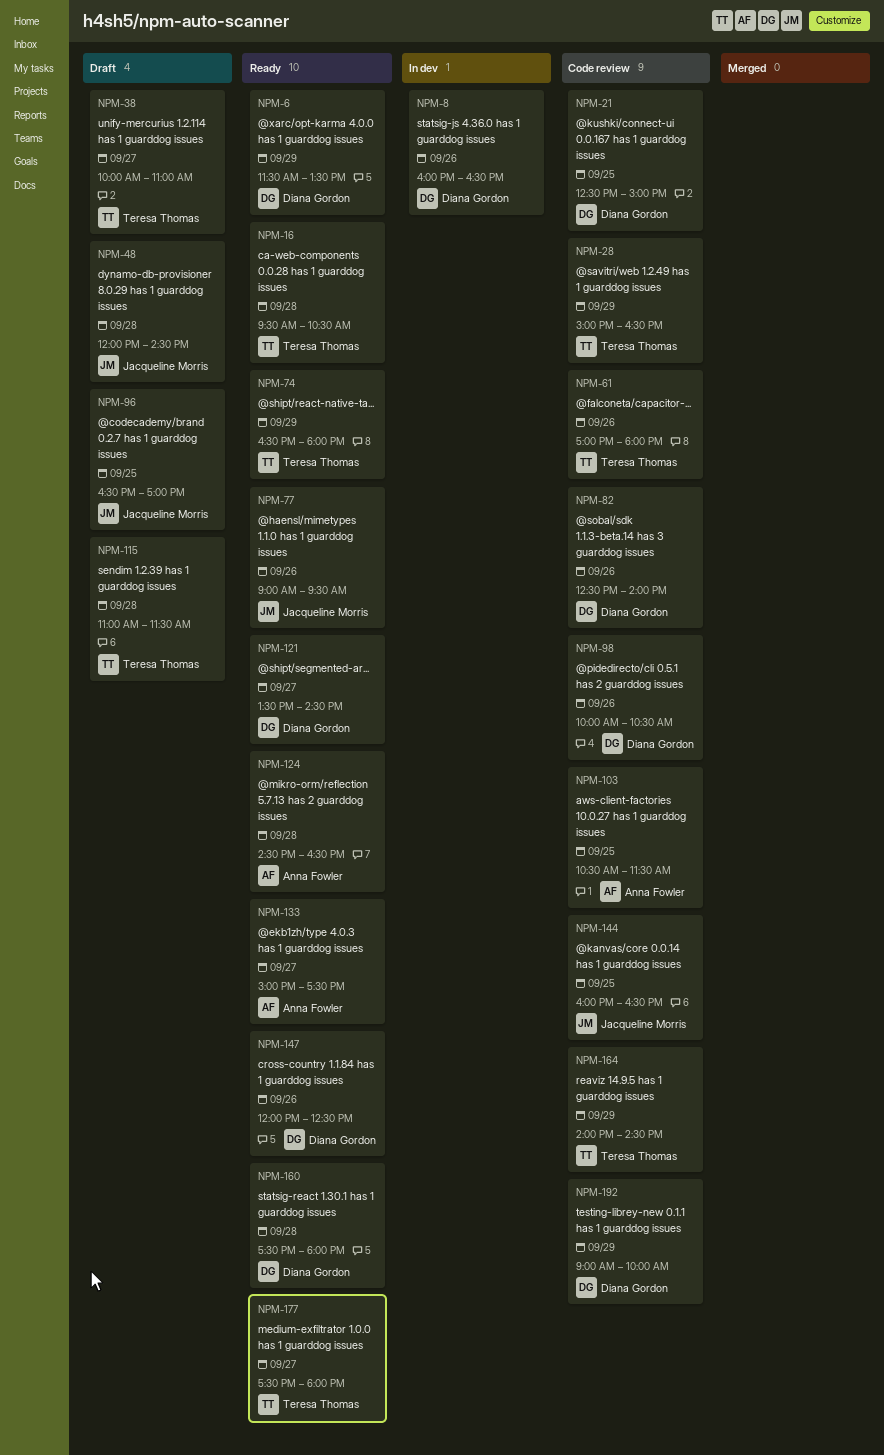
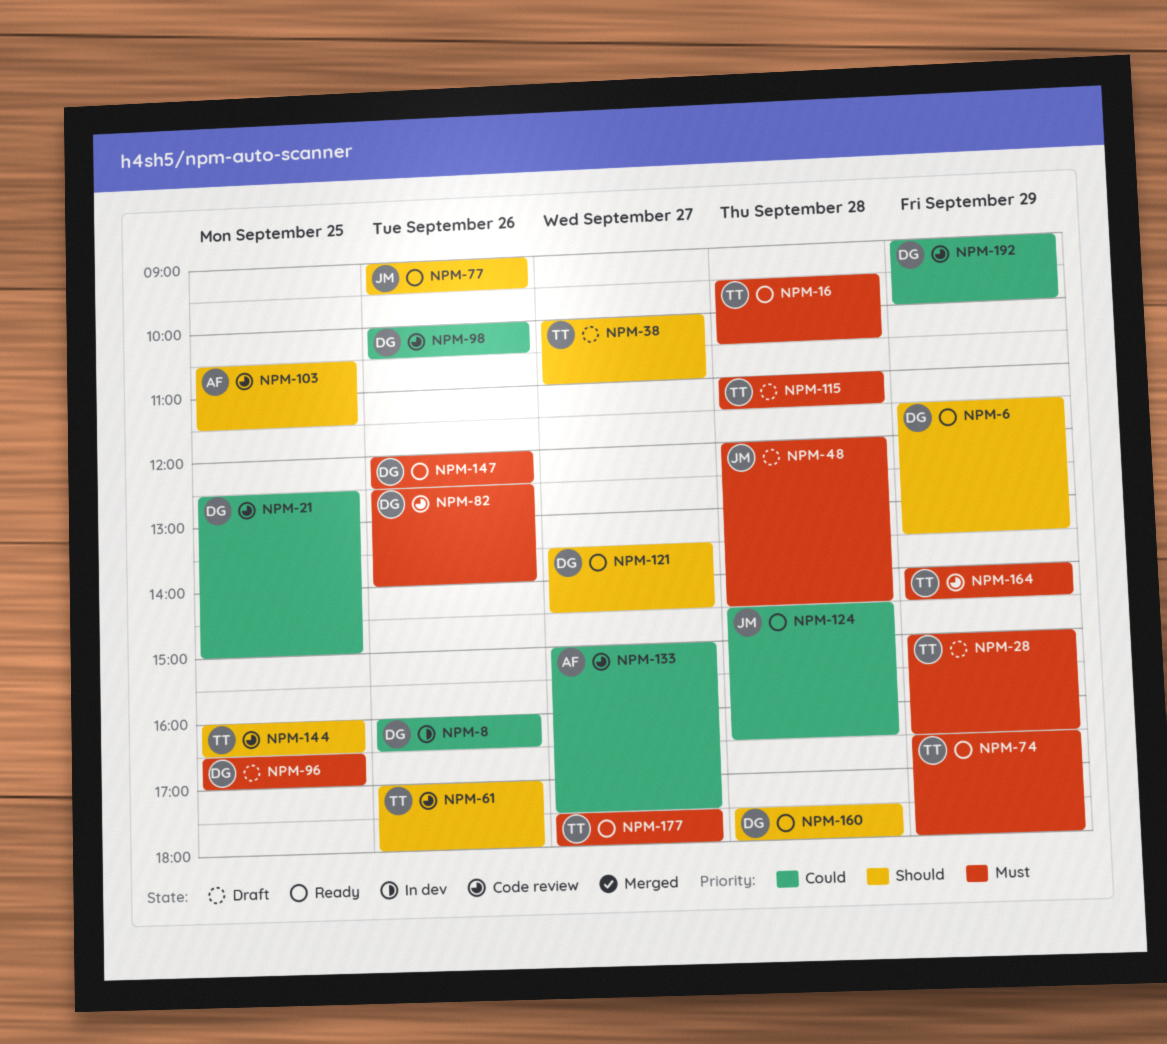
NPM-28, status: Code review -> Draft
NPM-96, owner: Jacqueline Morris -> Diana Gordon
NPM-124, owner: Anna Fowler -> Jacqueline Morris
NPM-133, status: Ready -> Code review
NPM-144, owner: Jacqueline Morris -> Teresa Thomas

